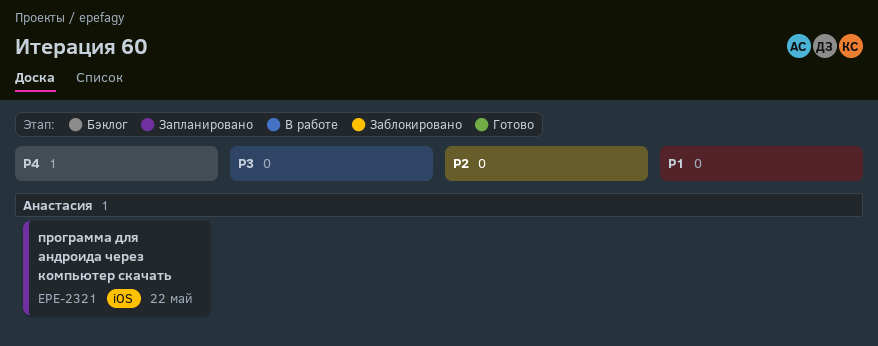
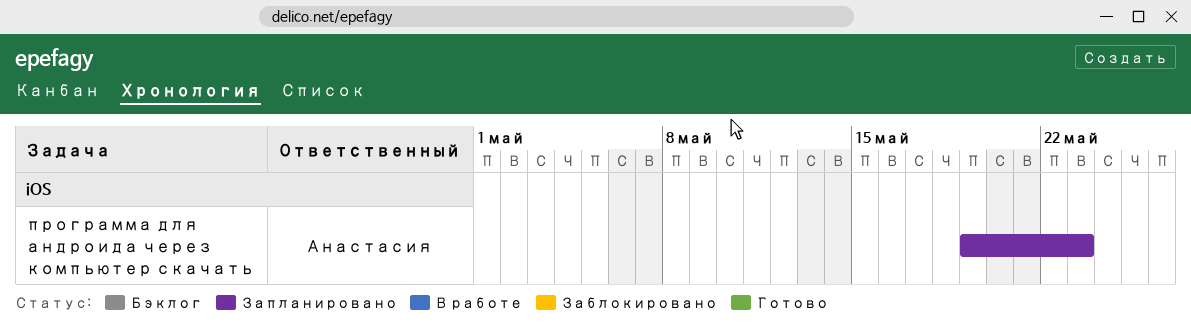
программа для андроида через компьютер скачать, due: May 22 -> May 23

